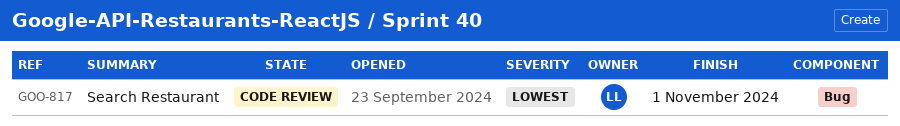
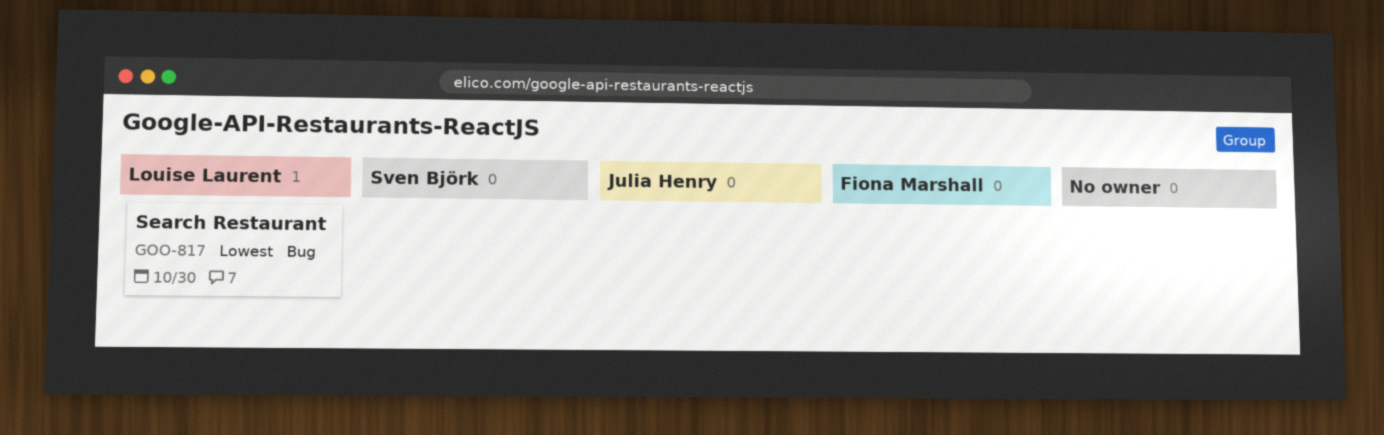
GOO-817, due: Nov 1 -> Oct 30

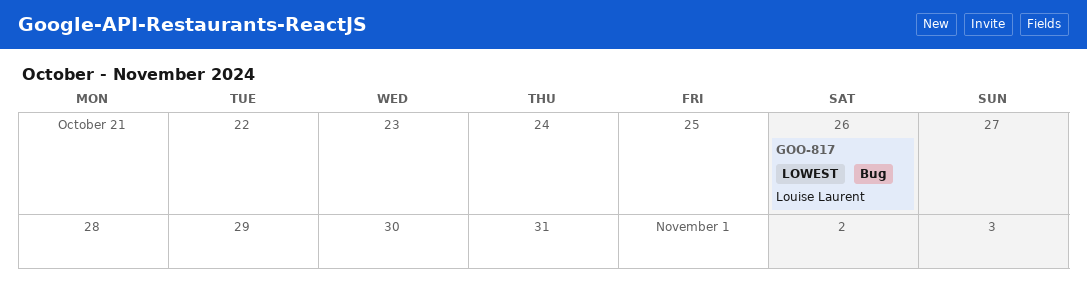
GOO-817, due: Oct 30 -> Oct 26

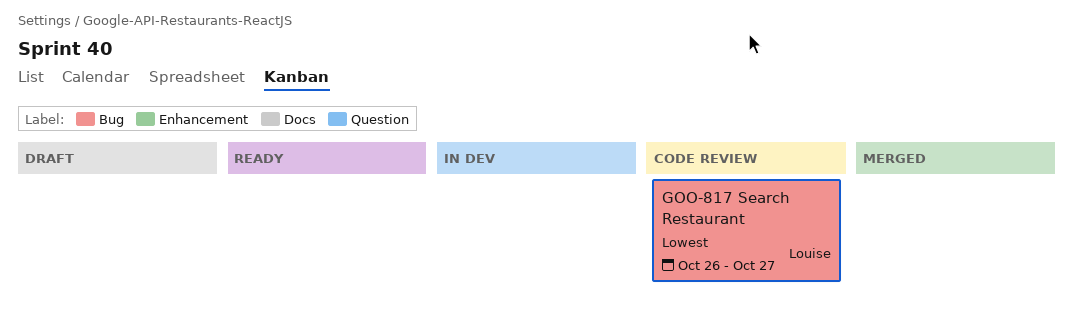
GOO-817, due: Oct 26 -> Oct 27

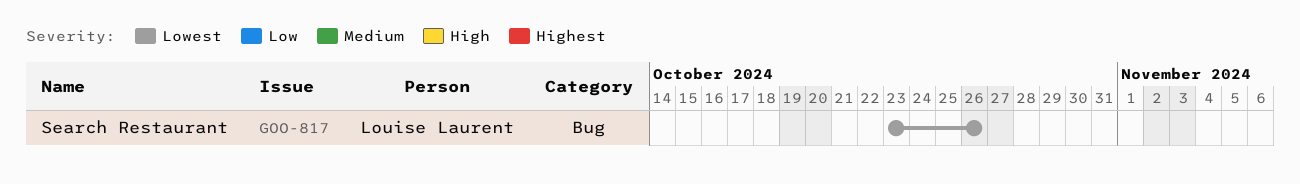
GOO-817, start: Oct 26 -> Oct 23
GOO-817, due: Oct 27 -> Oct 26

